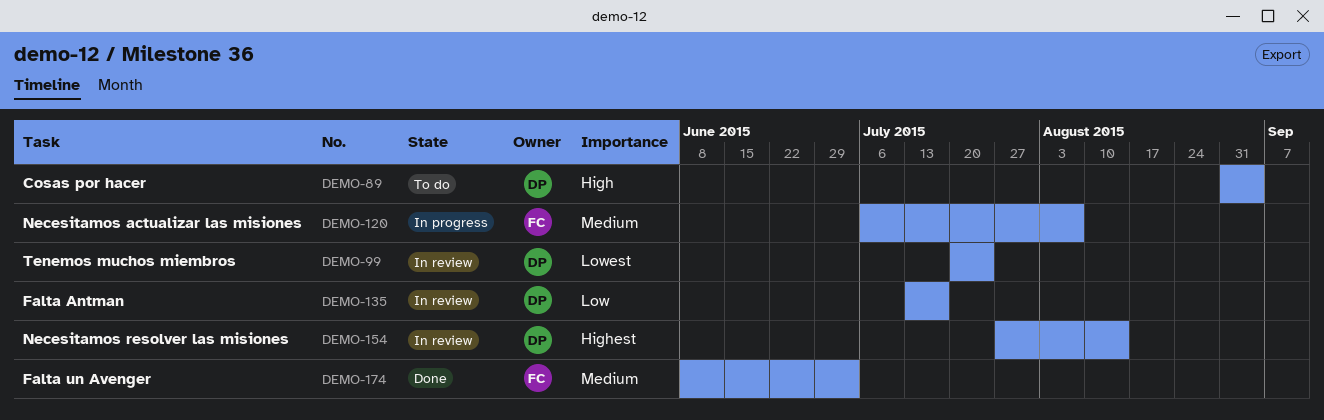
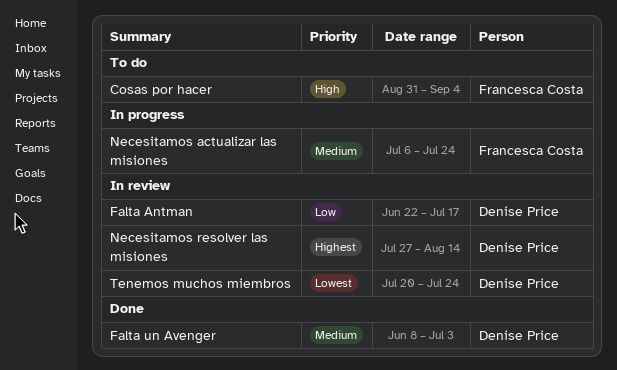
Cosas por hacer, owner: Denise Price -> Francesca Costa
Falta Antman, start: Jul 13 -> Jun 22
Falta un Avenger, owner: Francesca Costa -> Denise Price
Necesitamos actualizar las misiones, due: Aug 7 -> Jul 24

